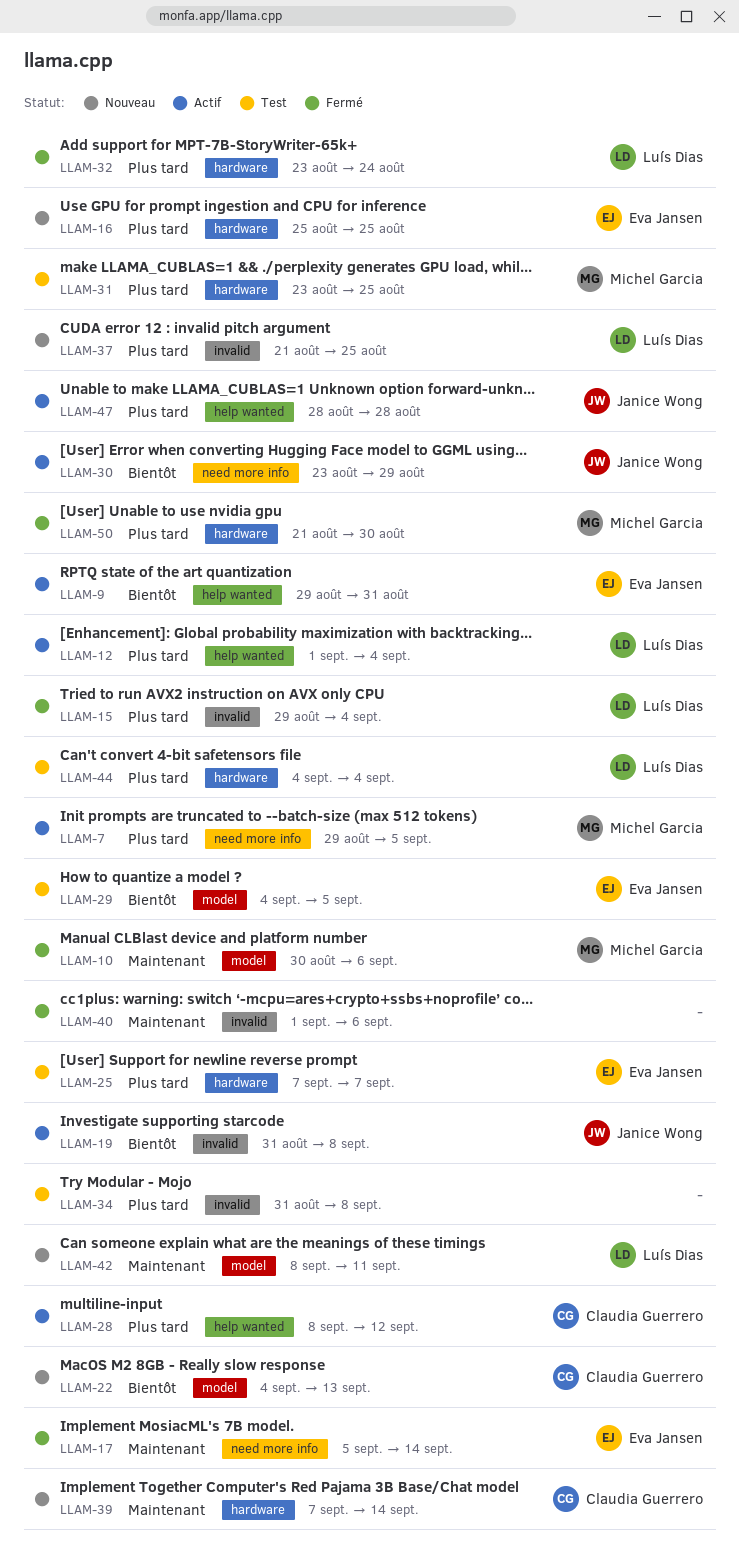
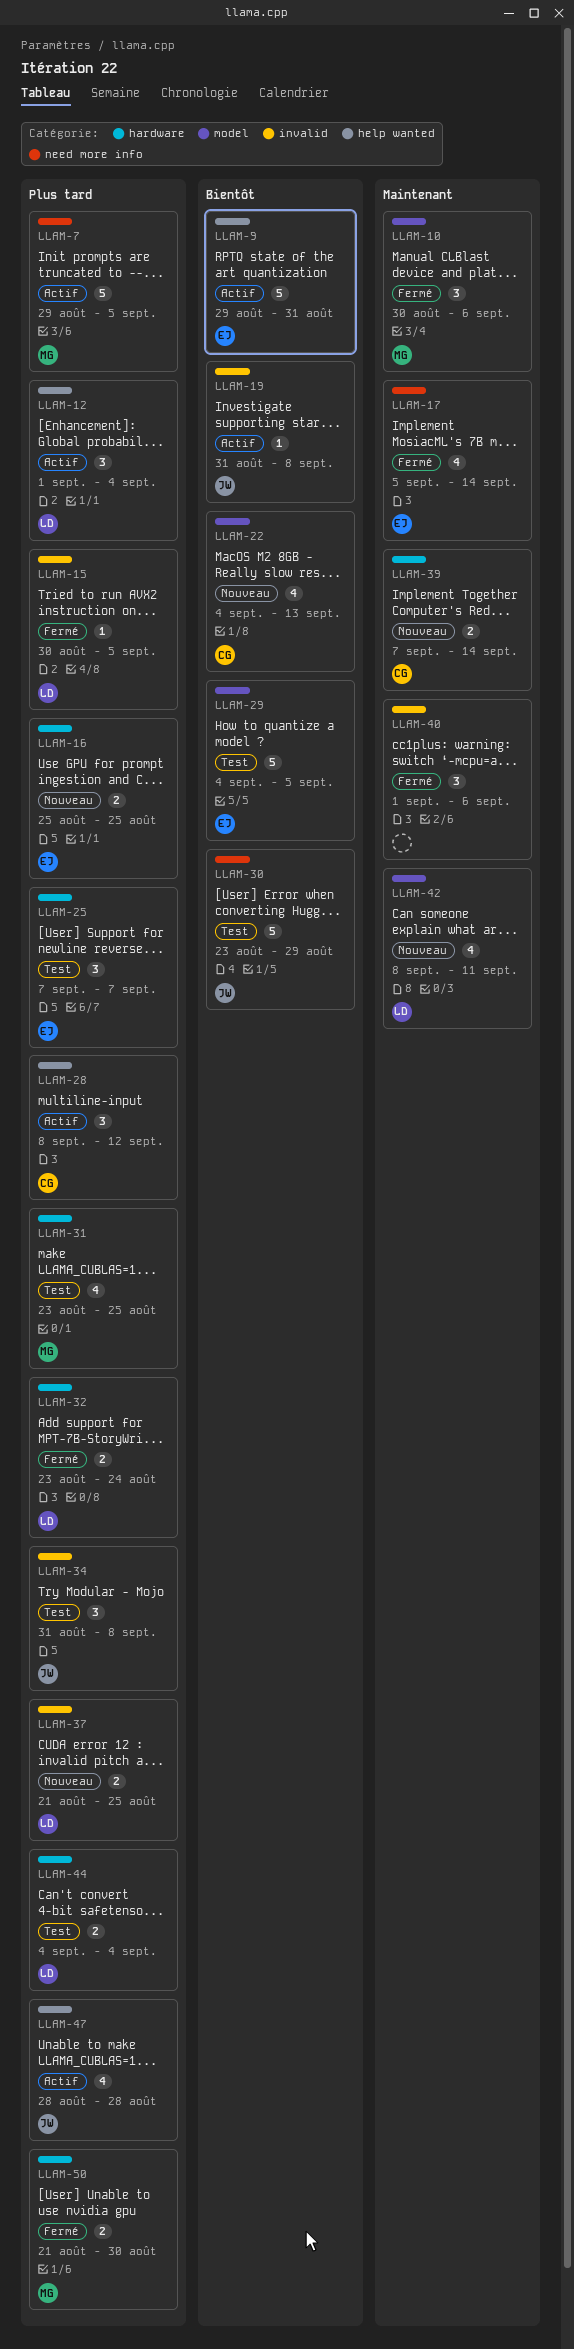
LLAM-15, start: Aug 29 -> Aug 30
LLAM-15, due: Sep 4 -> Sep 5
LLAM-30, status: Actif -> Test
LLAM-34, owner: none -> Janice Wong

